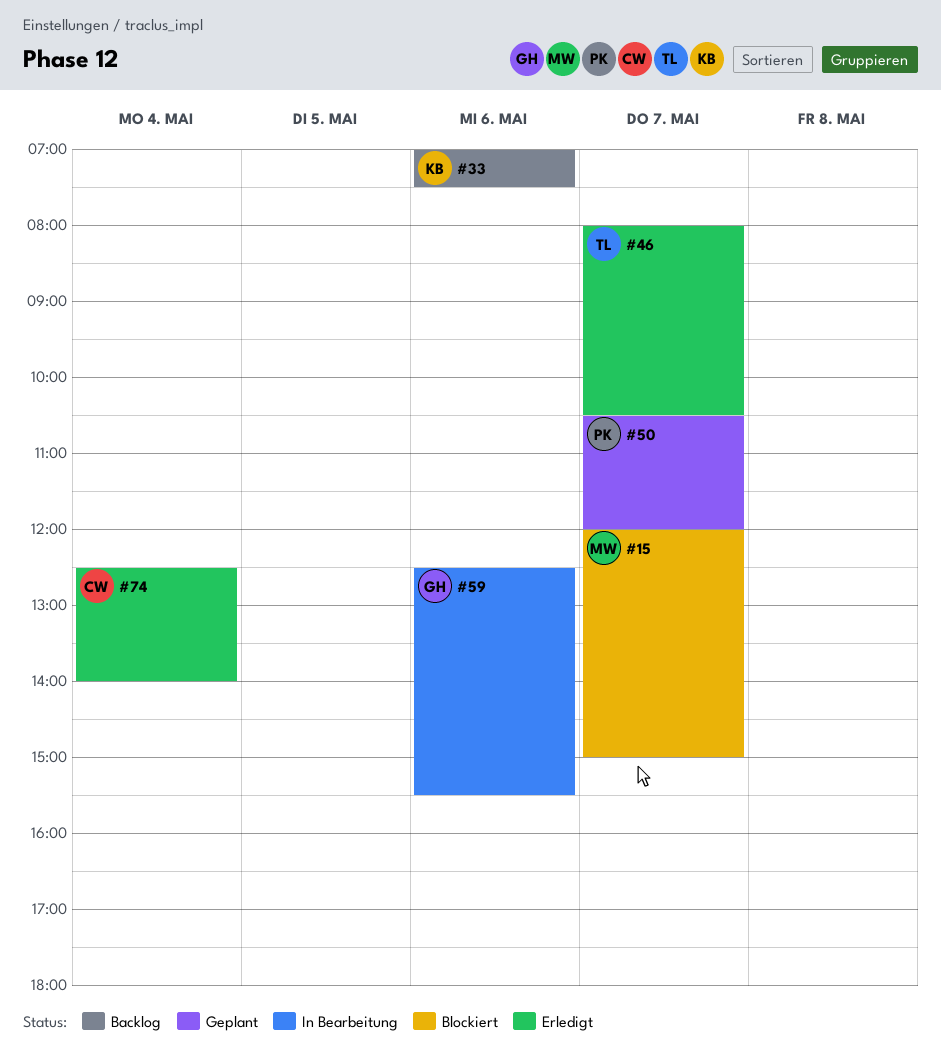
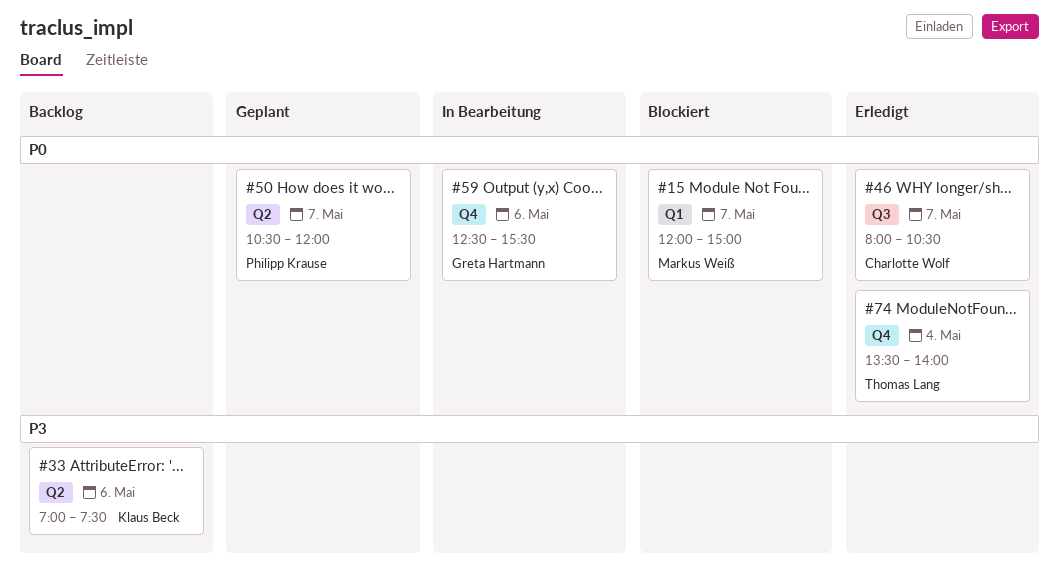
#46, owner: Thomas Lang -> Charlotte Wolf
#74, owner: Charlotte Wolf -> Thomas Lang
#74, begins: 12:30 -> 13:30

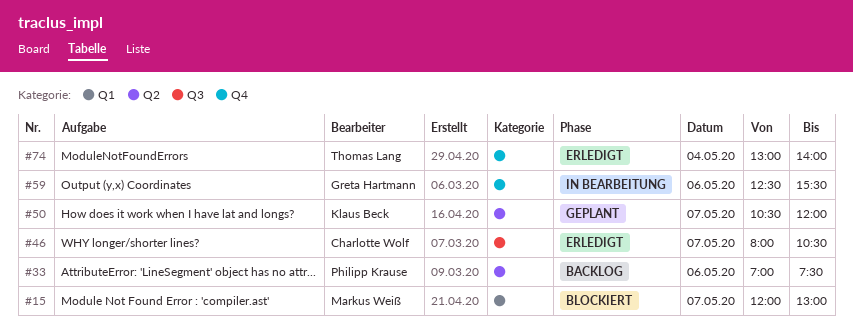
#15, ends: 15:00 -> 13:00
#33, owner: Klaus Beck -> Philipp Krause
#50, owner: Philipp Krause -> Klaus Beck
#74, begins: 13:30 -> 13:00

